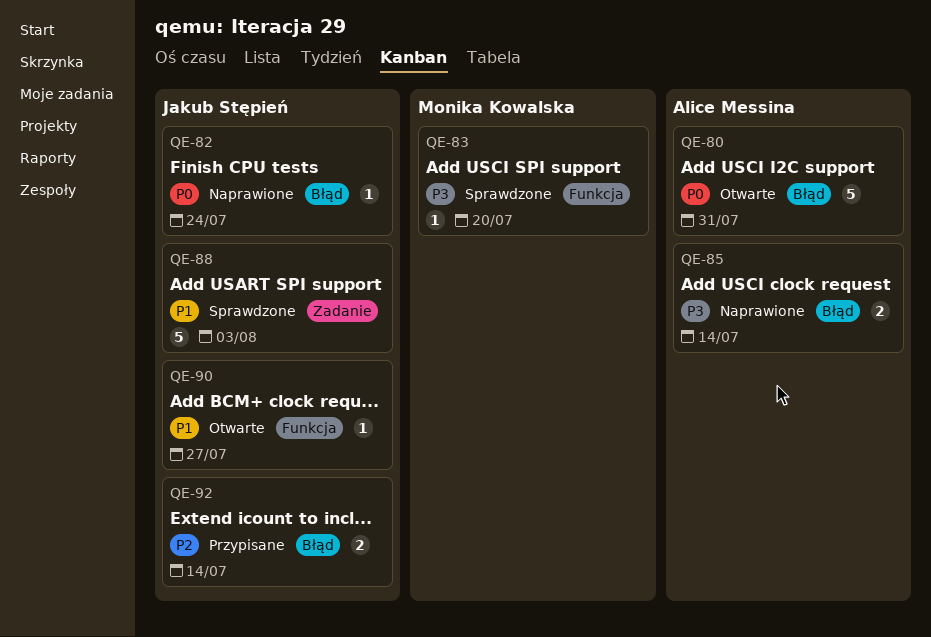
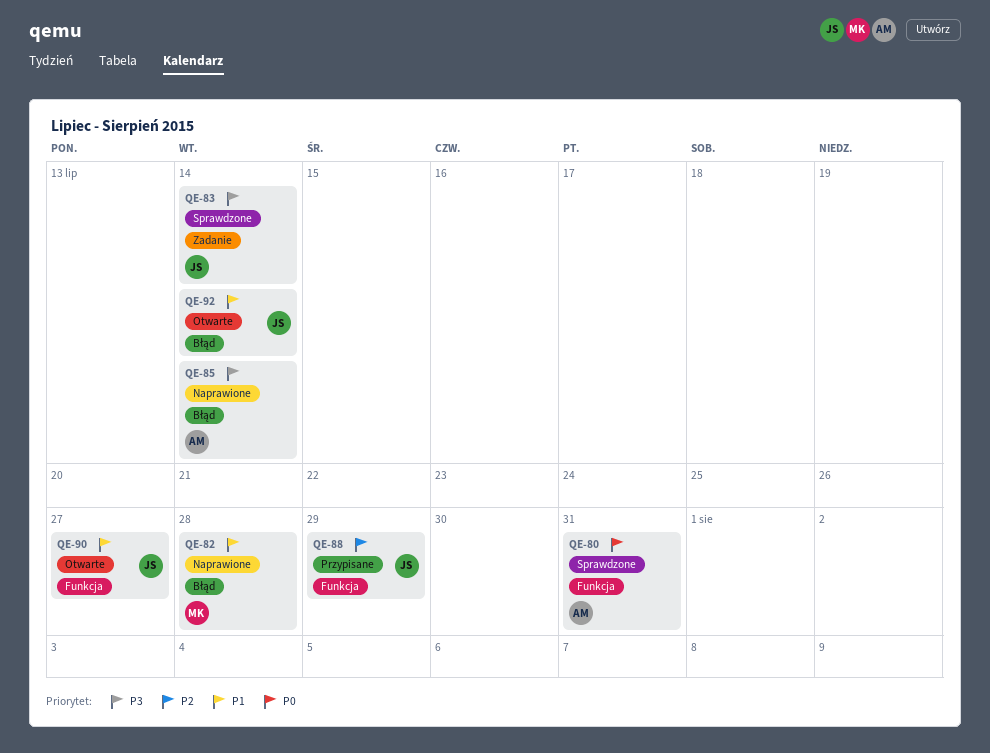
QE-80, status: Otwarte -> Sprawdzone
QE-80, label: Błąd -> Funkcja
QE-82, owner: Jakub Stępień -> Monika Kowalska
QE-82, priority: P0 -> P1
QE-82, due: Jul 24 -> Jul 28
QE-83, owner: Monika Kowalska -> Jakub Stępień
QE-83, label: Funkcja -> Zadanie
QE-83, due: Jul 20 -> Jul 14
QE-88, status: Sprawdzone -> Przypisane
QE-88, priority: P1 -> P2
QE-88, label: Zadanie -> Funkcja
QE-88, due: Aug 3 -> Jul 29
QE-92, status: Przypisane -> Otwarte
QE-92, priority: P2 -> P1

